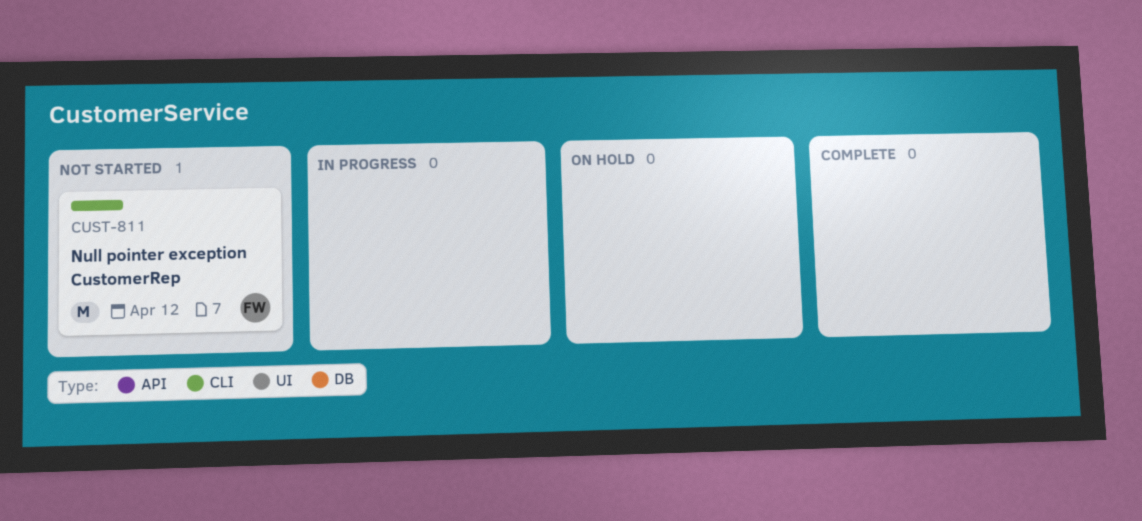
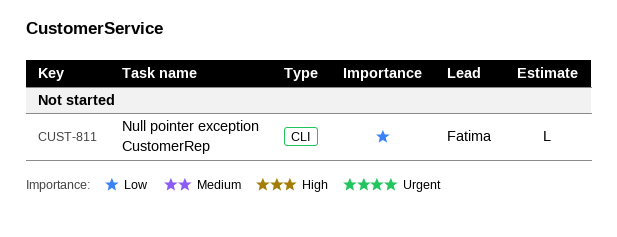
CUST-811, estimate: M -> L

